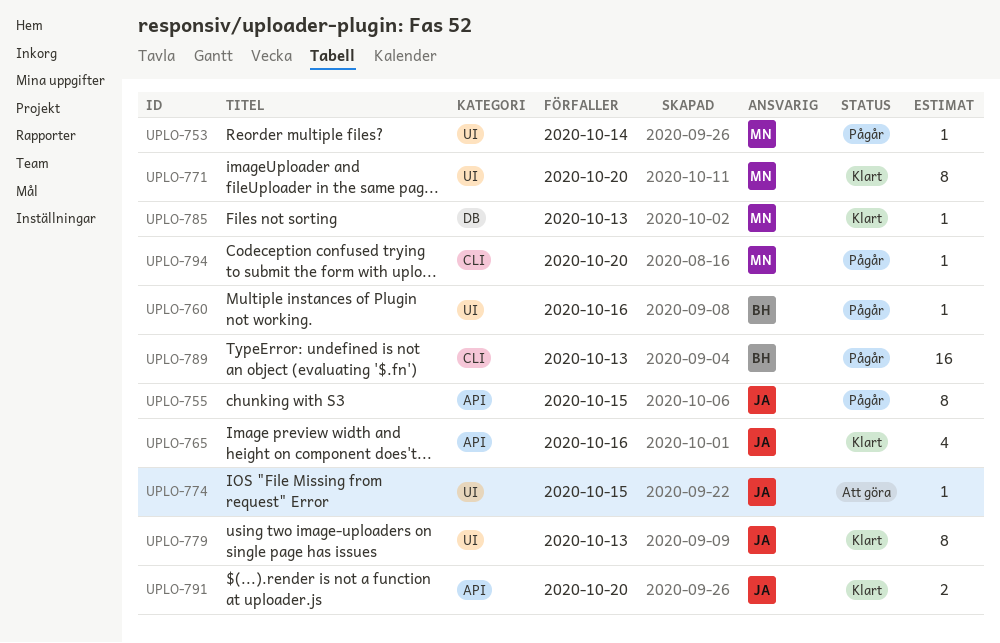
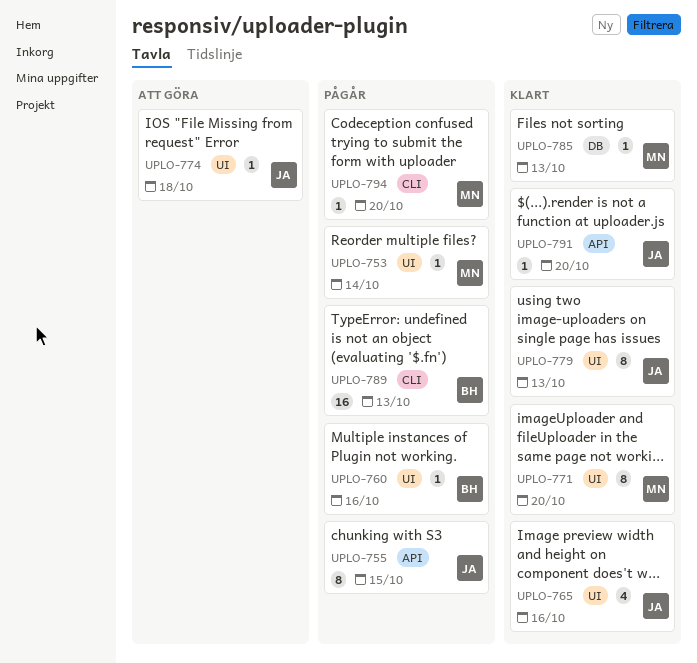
UPLO-765, label: API -> UI
UPLO-774, due: Oct 15 -> Oct 18
UPLO-791, estimate: 2 -> 1

